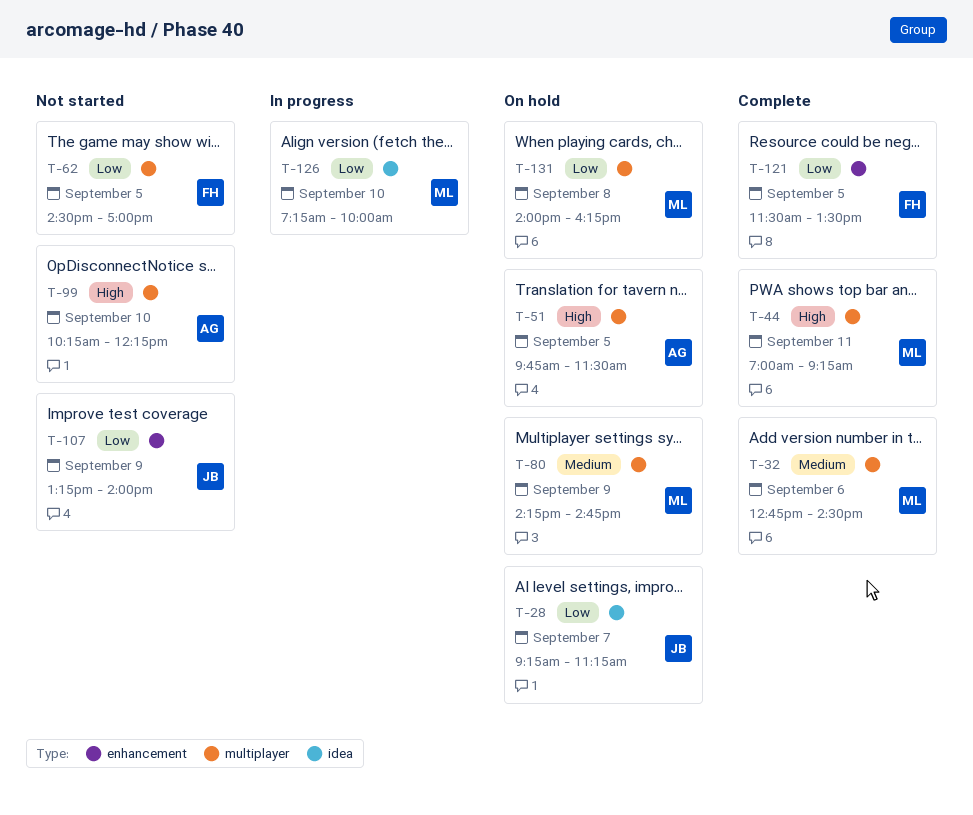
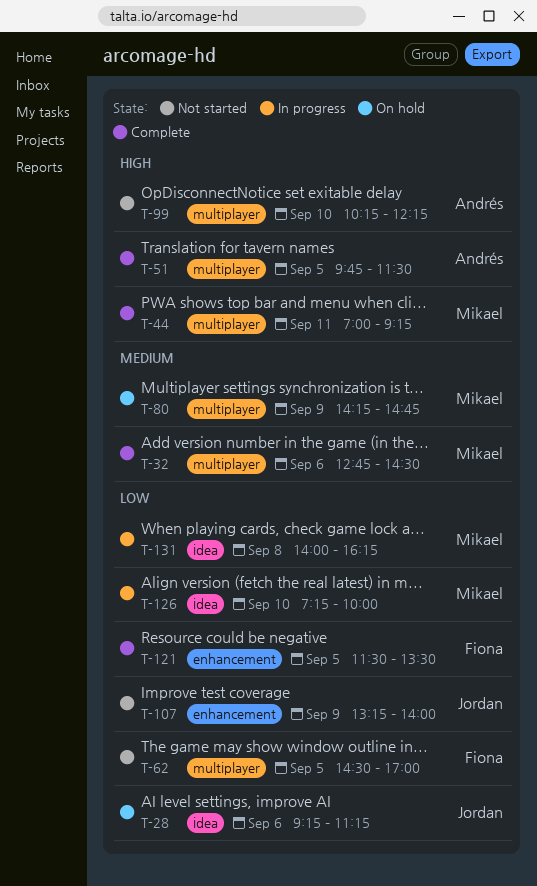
T-28, day: Sep 7 -> Sep 6
T-51, status: On hold -> Complete
T-131, status: On hold -> In progress
T-131, label: multiplayer -> idea

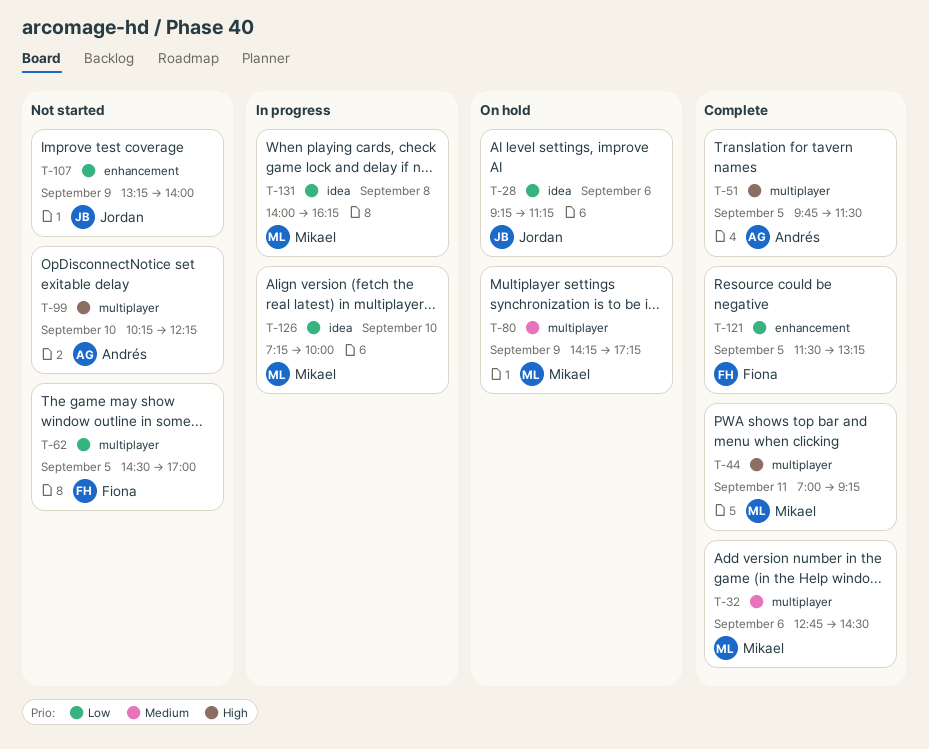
T-80, ends: 14:45 -> 17:15
T-121, ends: 13:30 -> 13:15

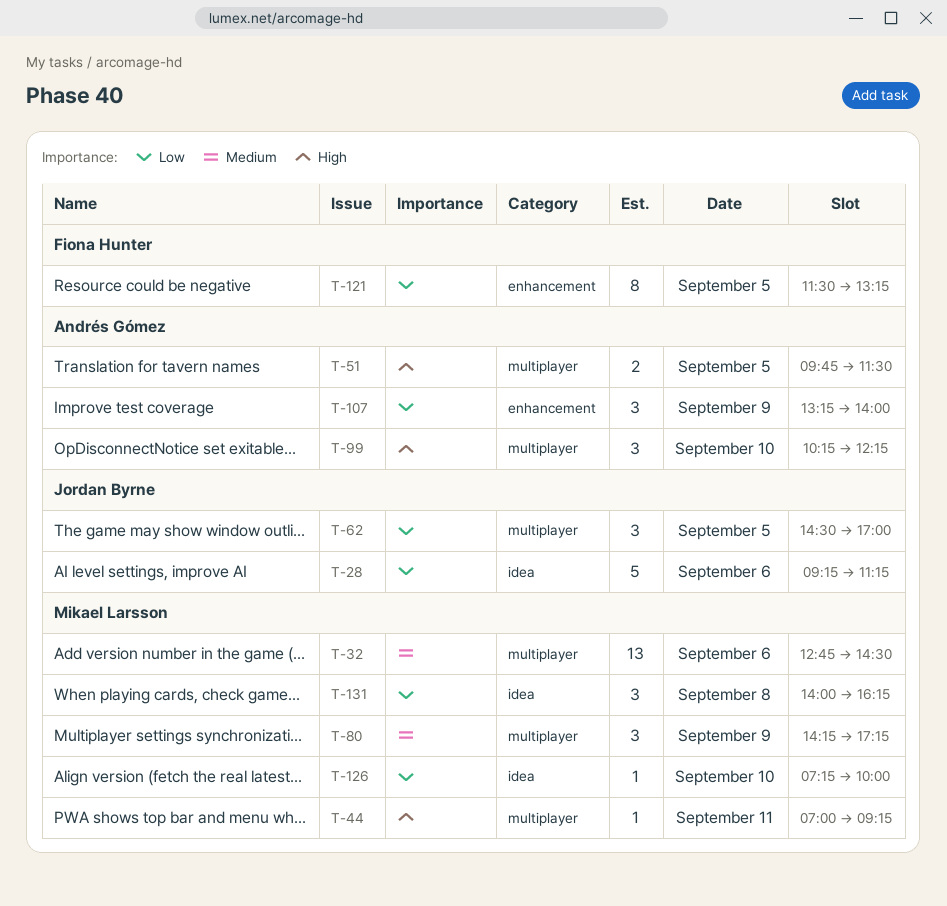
T-62, owner: Fiona Hunter -> Jordan Byrne
T-107, owner: Jordan Byrne -> Andrés Gómez

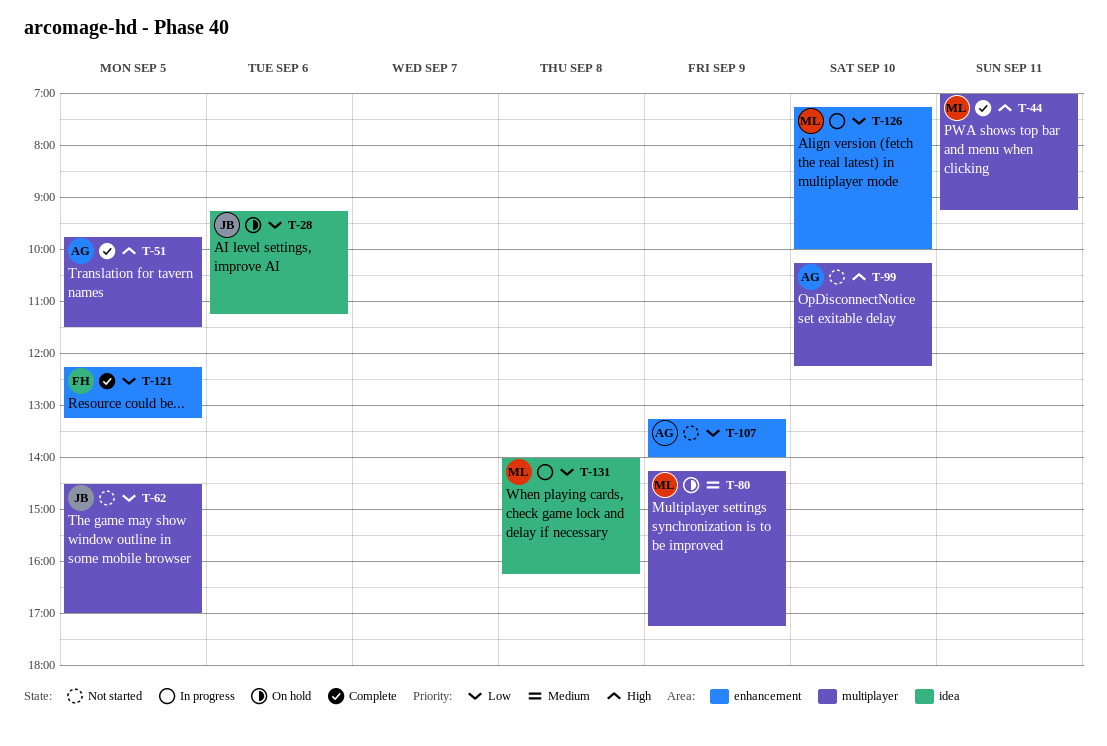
T-32: present -> none
T-121, begins: 11:30 -> 12:15
T-126, label: idea -> enhancement

